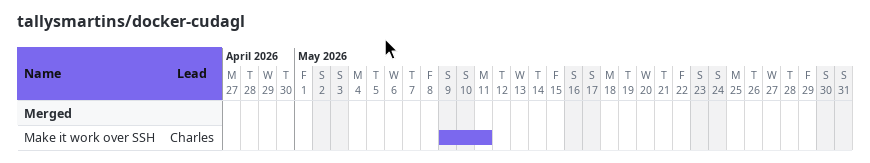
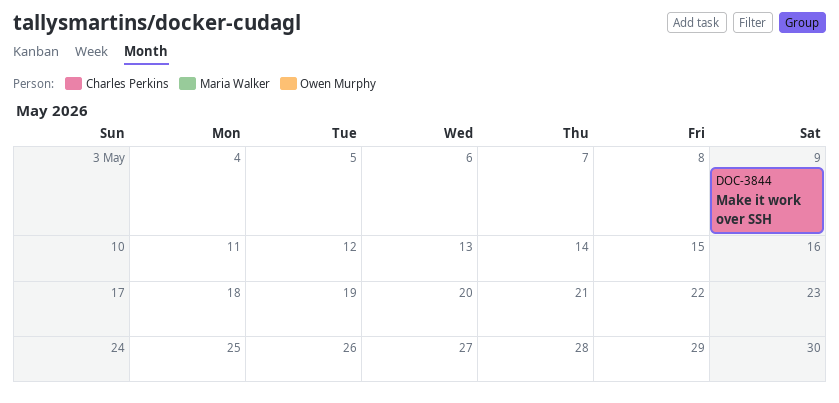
Make it work over SSH, due: May 11 -> May 9

